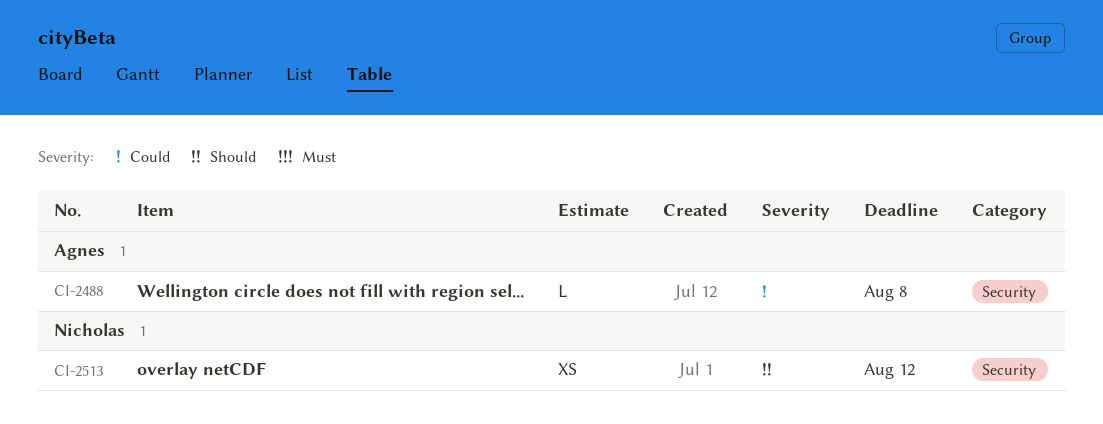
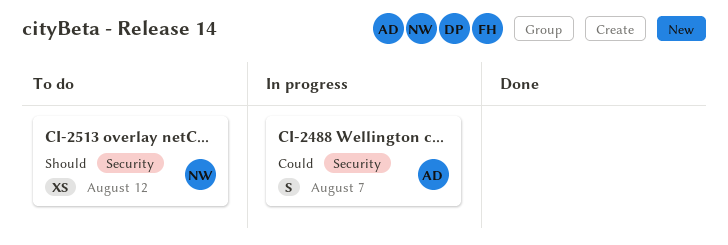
CI-2488, estimate: L -> S
CI-2488, due: Aug 8 -> Aug 7

